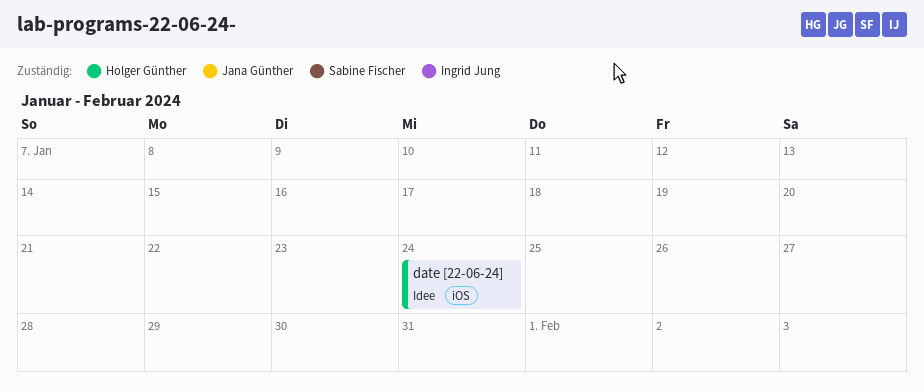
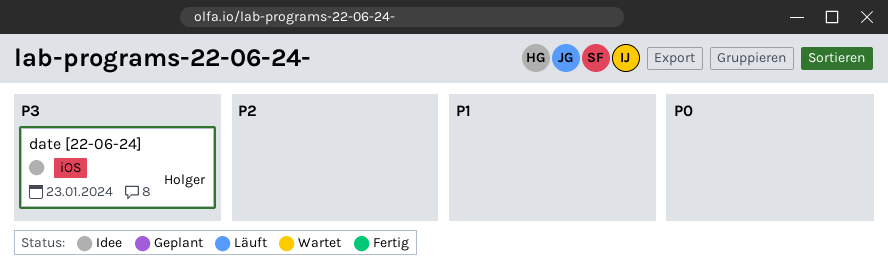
date [22-06-24], due: Jan 24 -> Jan 23

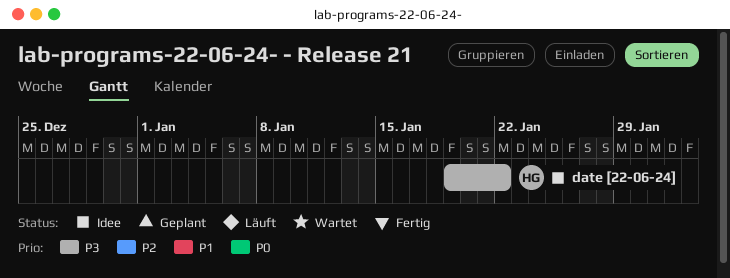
date [22-06-24], due: Jan 23 -> Jan 22

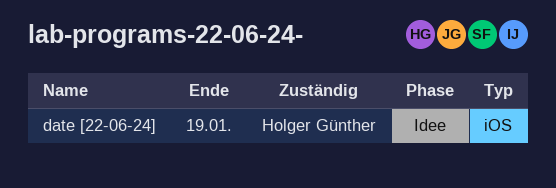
date [22-06-24], due: Jan 22 -> Jan 19

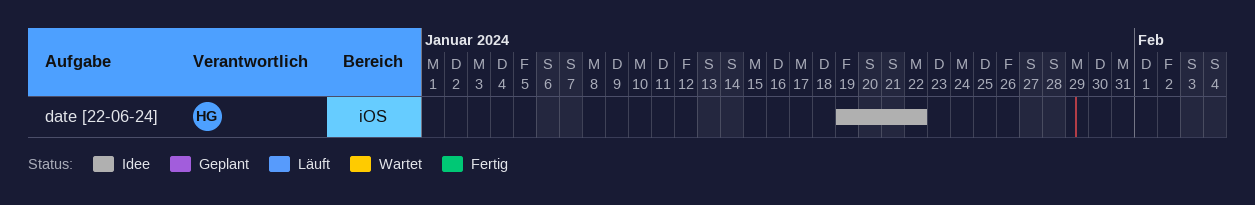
date [22-06-24], due: Jan 19 -> Jan 22

